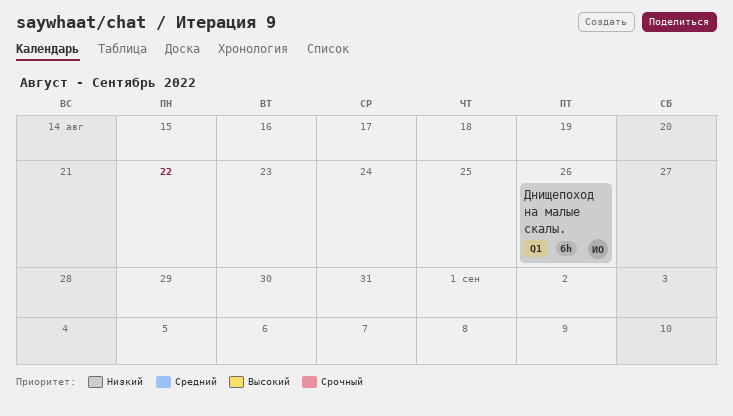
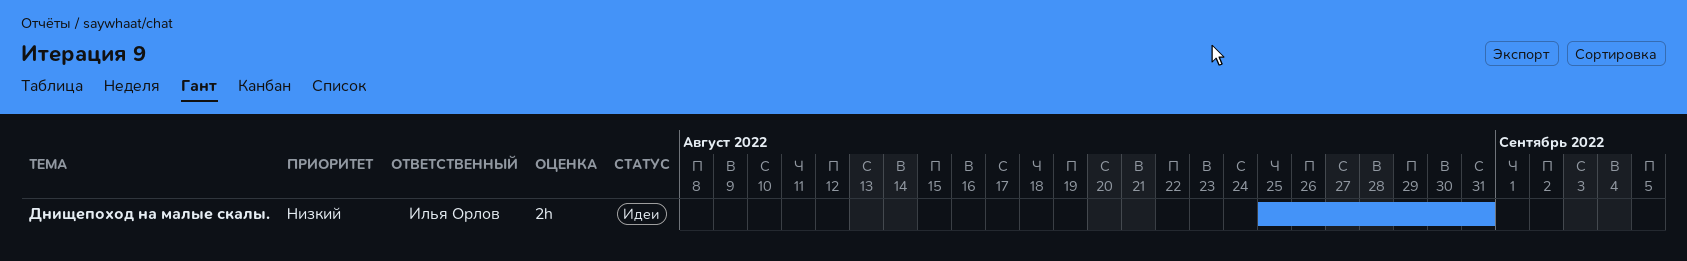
Днищепоход на малые скалы., estimate: 6h -> 2h
Днищепоход на малые скалы., due: Aug 26 -> Aug 31

